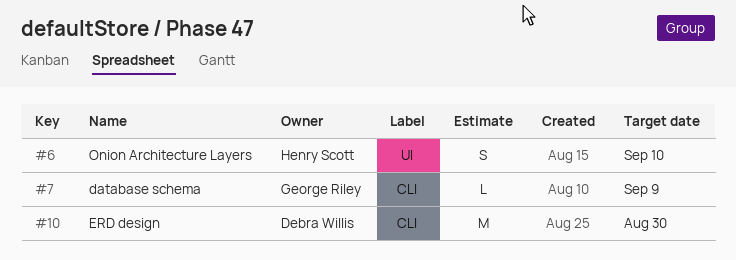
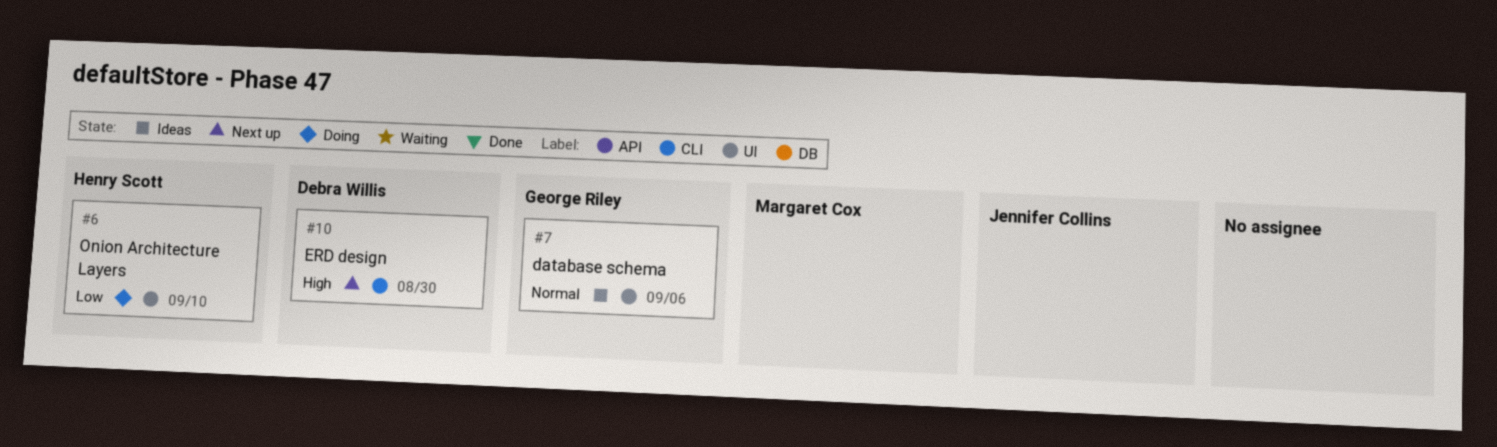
#7, label: CLI -> UI
#7, due: Sep 9 -> Sep 6

